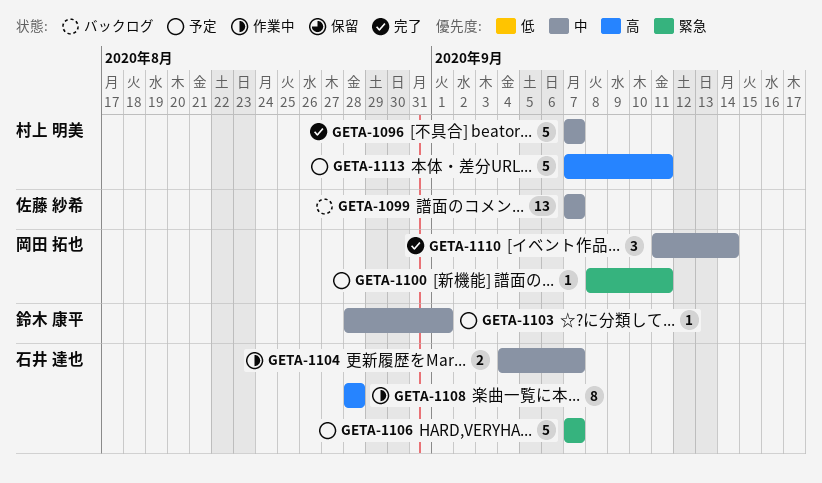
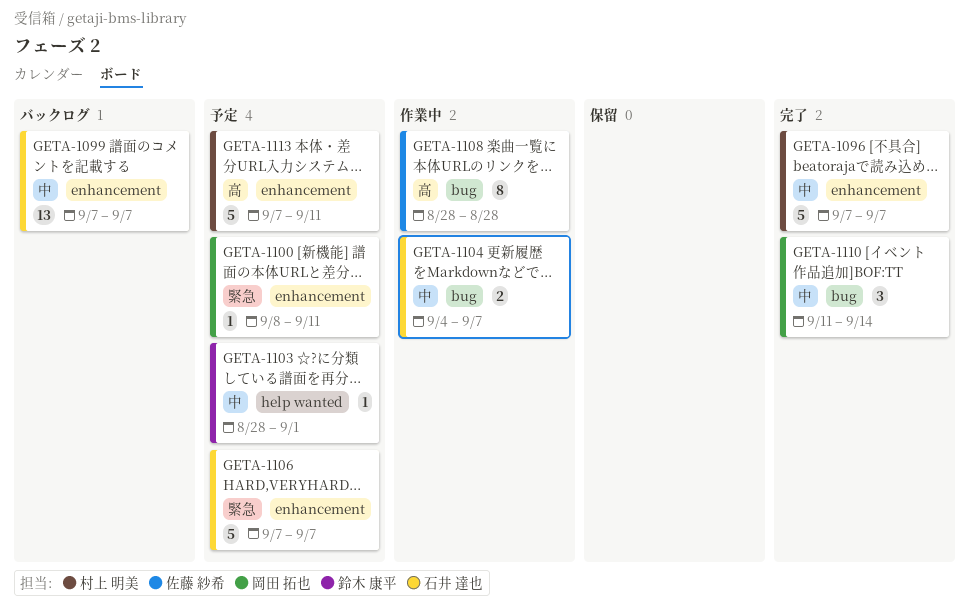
GETA-1099, owner: 佐藤 紗希 -> 石井 達也
GETA-1108, owner: 石井 達也 -> 佐藤 紗希

